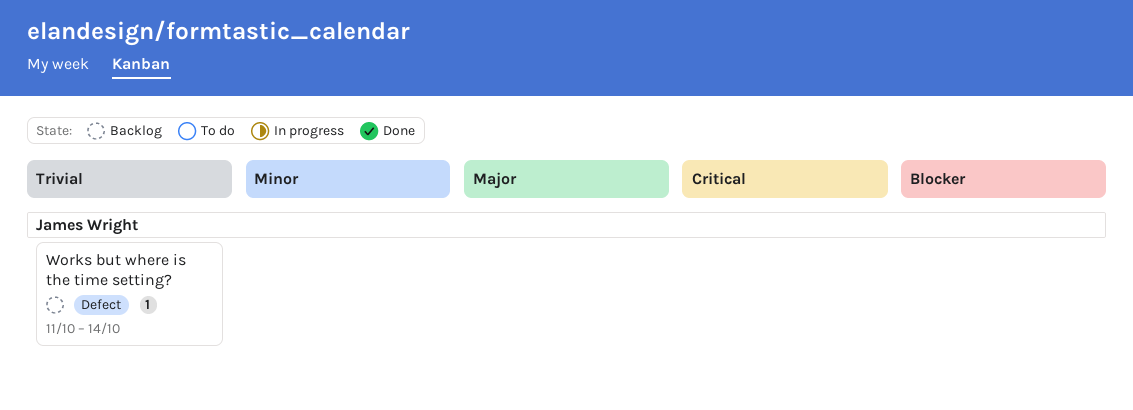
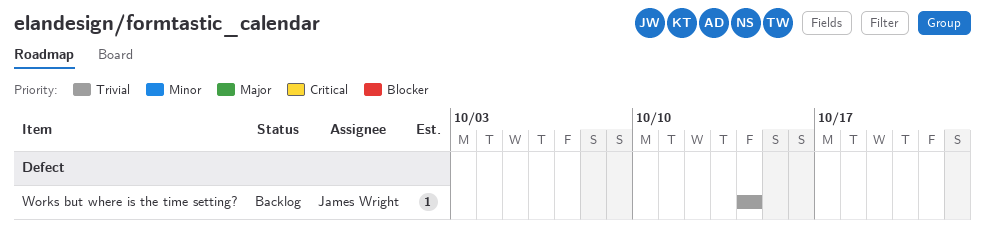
Works but where is the time setting?, start: Oct 11 -> Oct 14

